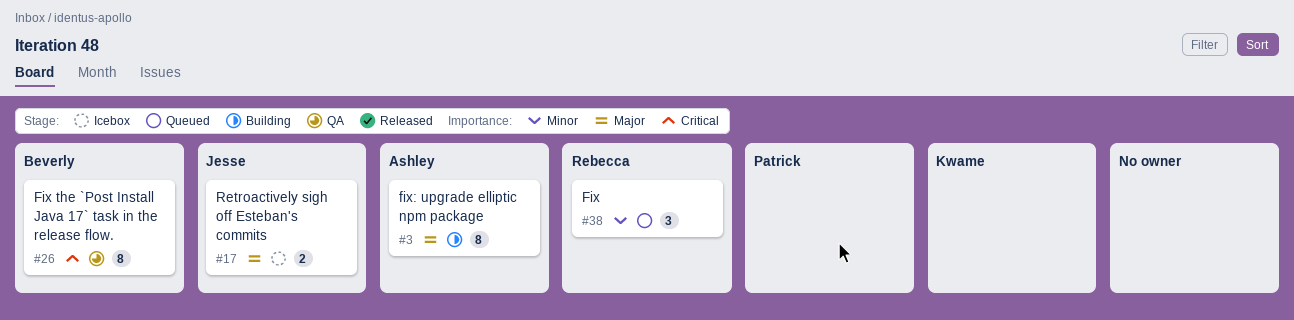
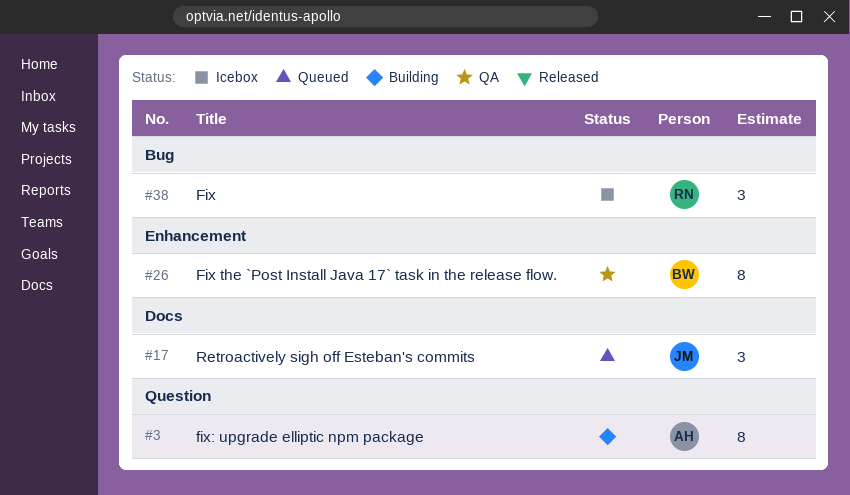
#17, status: Icebox -> Queued
#17, estimate: 2 -> 3
#38, status: Queued -> Icebox

